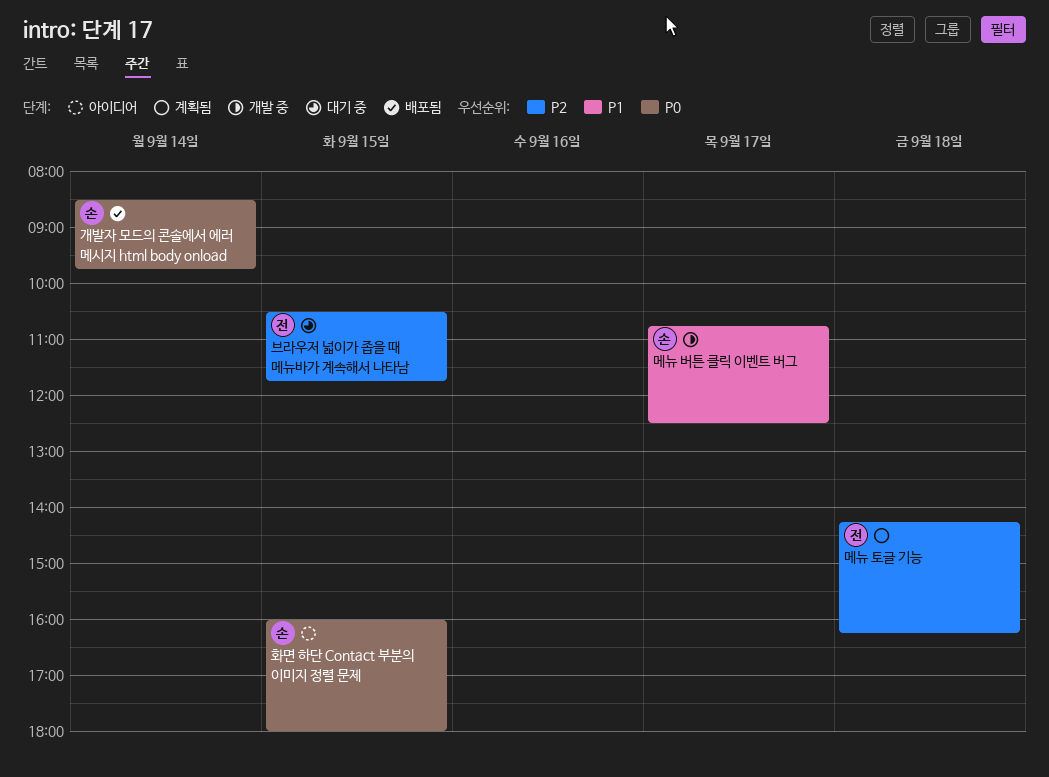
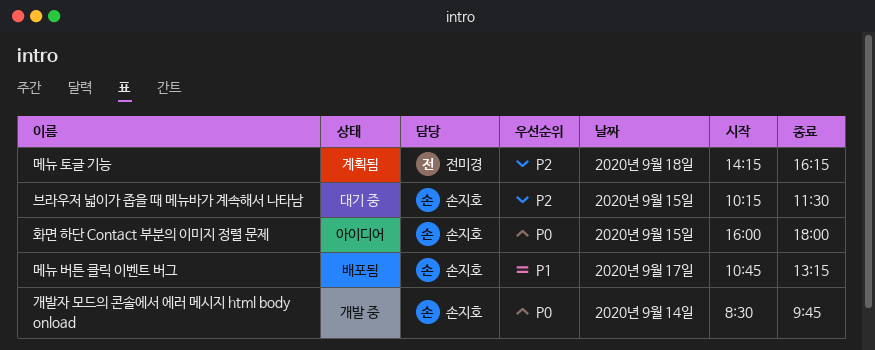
개발자 모드의 콘솔에서 에러 메시지 html body onload, status: 배포됨 -> 개발 중
메뉴 버튼 클릭 이벤트 버그, status: 개발 중 -> 배포됨
메뉴 버튼 클릭 이벤트 버그, ends: 12:30 -> 13:15
브라우저 넓이가 좁을 때 메뉴바가 계속해서 나타남, owner: 전미경 -> 손지호
브라우저 넓이가 좁을 때 메뉴바가 계속해서 나타남, begins: 10:30 -> 10:15
브라우저 넓이가 좁을 때 메뉴바가 계속해서 나타남, ends: 11:45 -> 11:30

